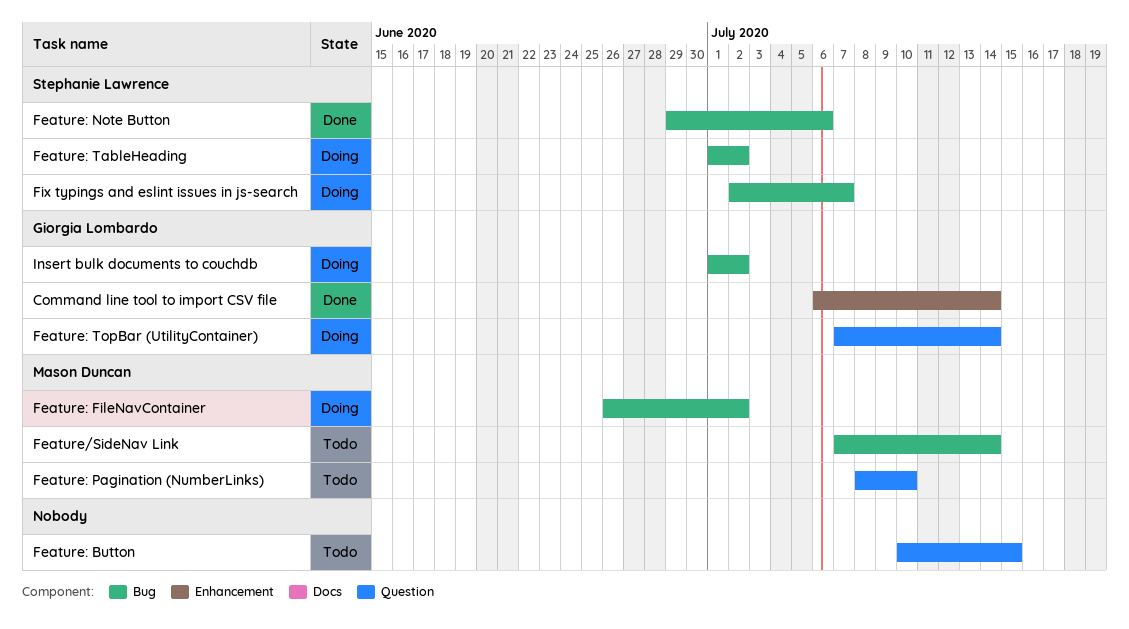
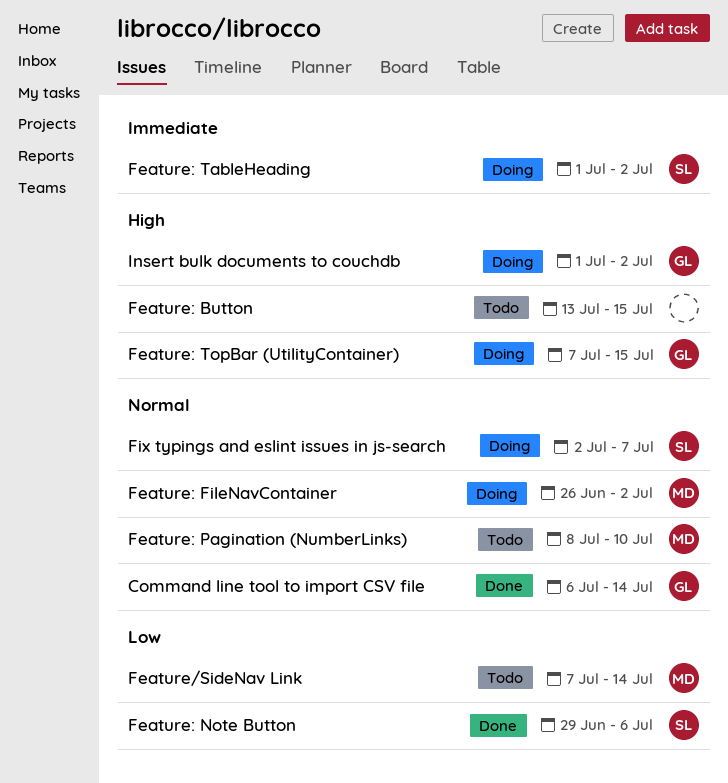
Feature: Button, start: Jul 10 -> Jul 13
Feature: TopBar (UtilityContainer), due: Jul 14 -> Jul 15

